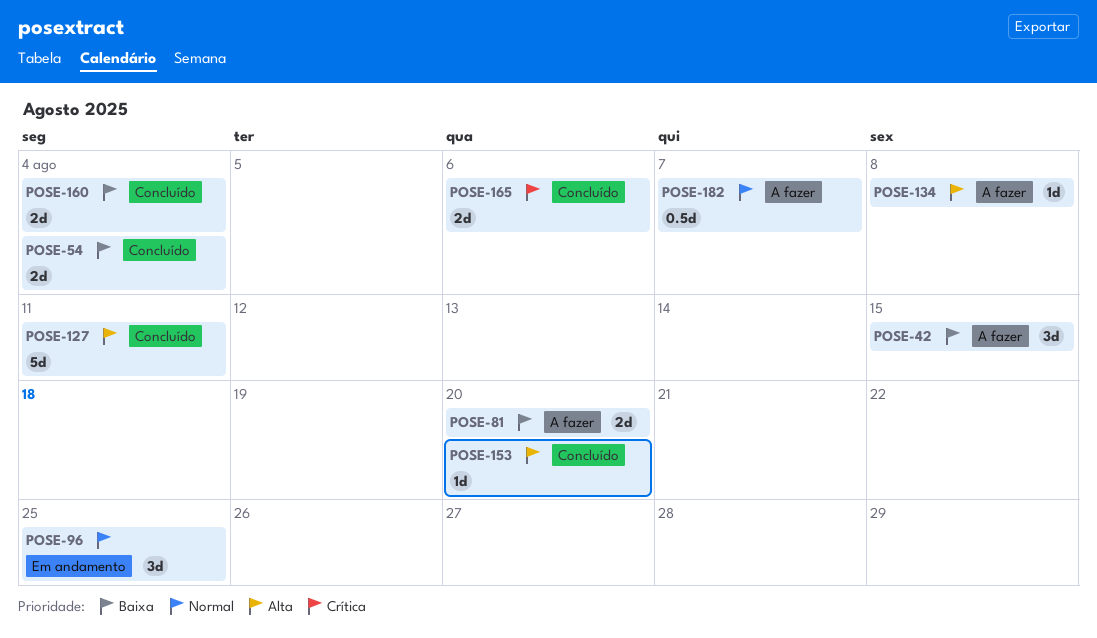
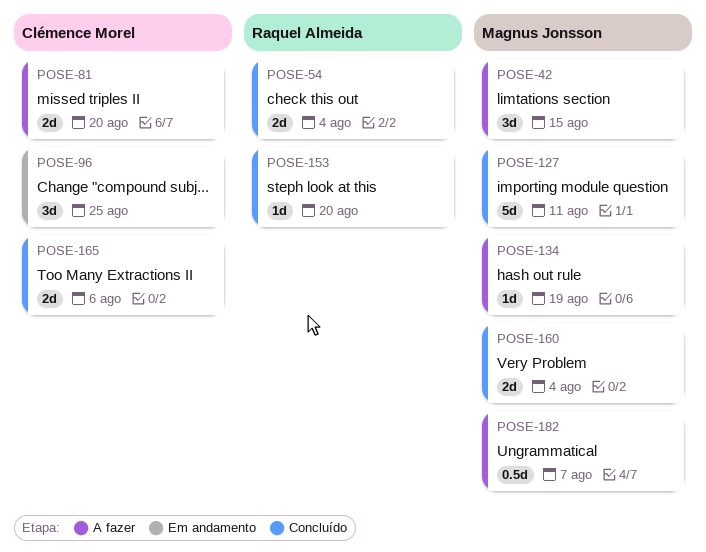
POSE-134, due: Aug 8 -> Aug 19

